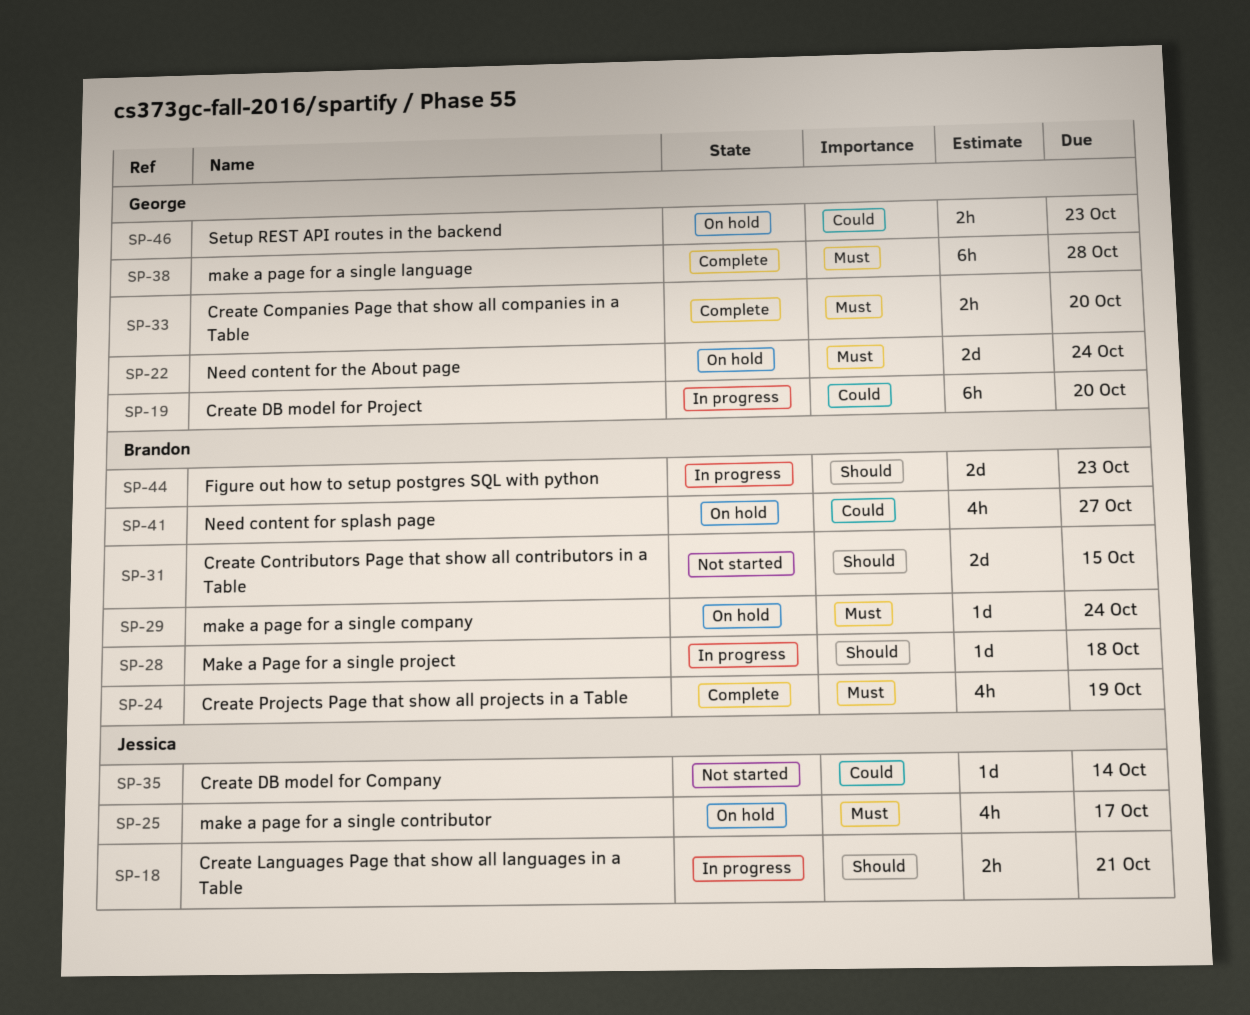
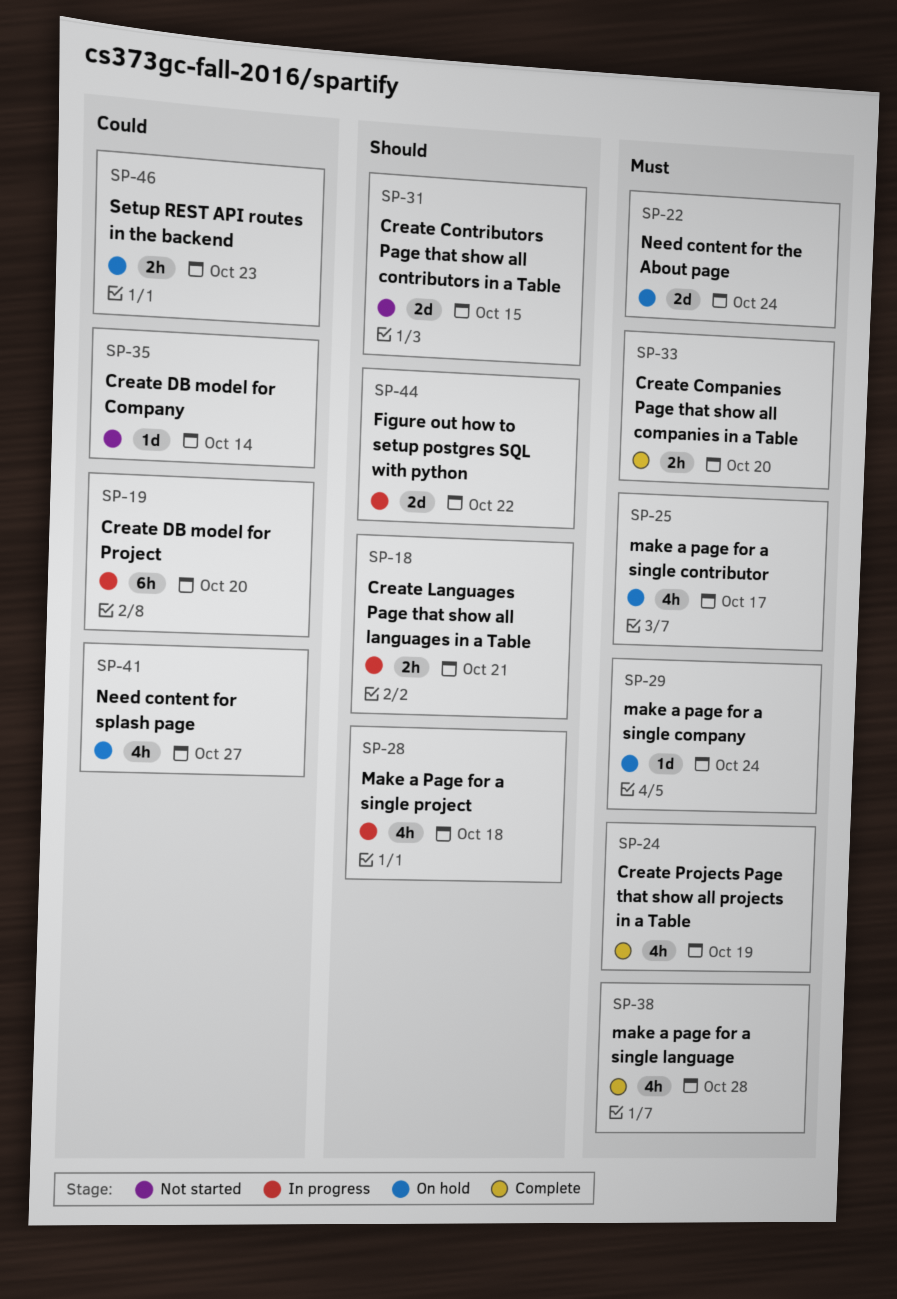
SP-28, estimate: 1d -> 4h
SP-38, estimate: 6h -> 4h
SP-44, due: Oct 23 -> Oct 22

